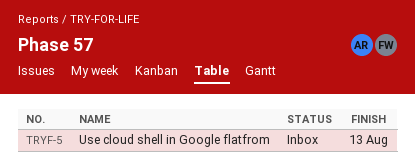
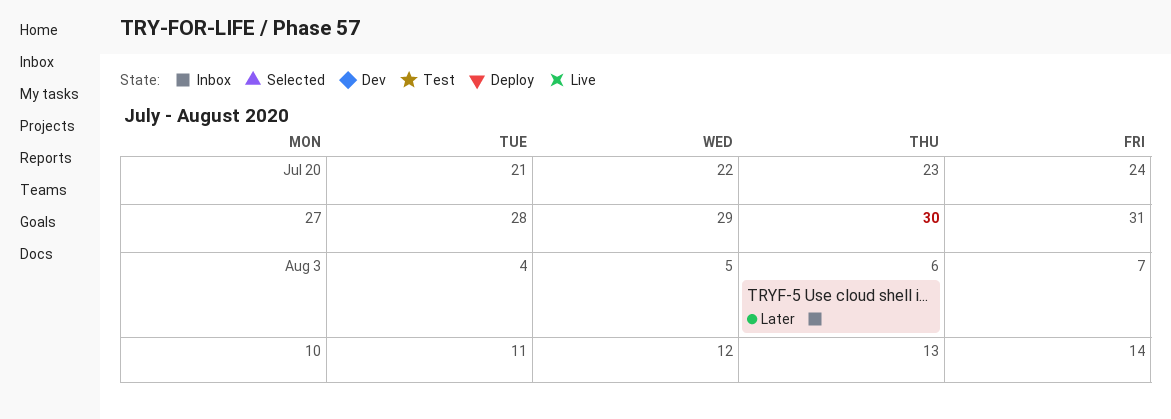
TRYF-5, due: Aug 13 -> Aug 6

